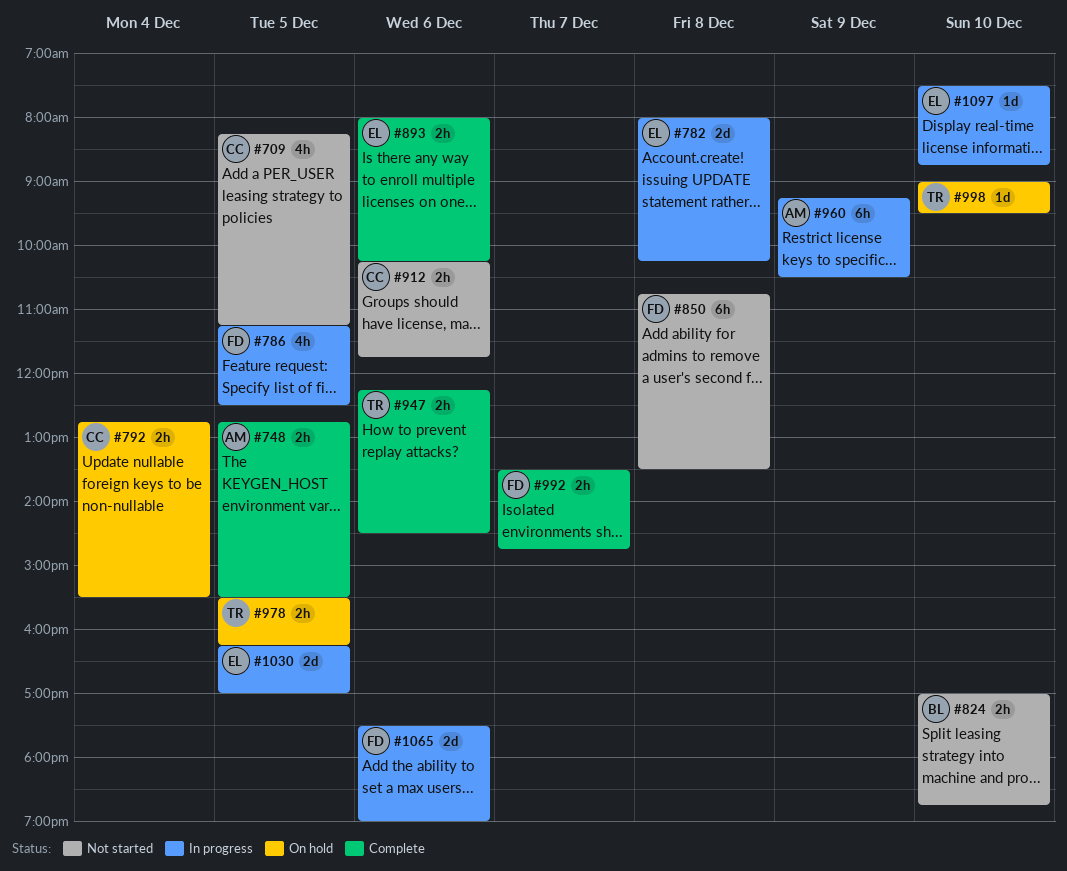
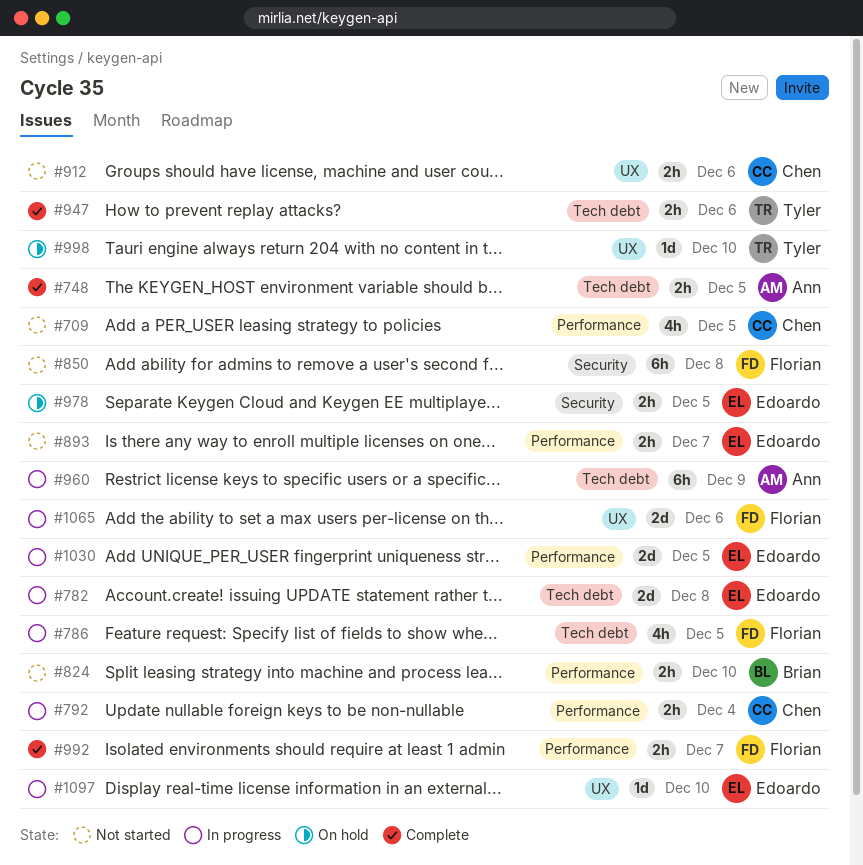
#792, status: On hold -> In progress
#893, status: Complete -> Not started
#893, day: Dec 6 -> Dec 7
#978, owner: Tyler -> Edoardo

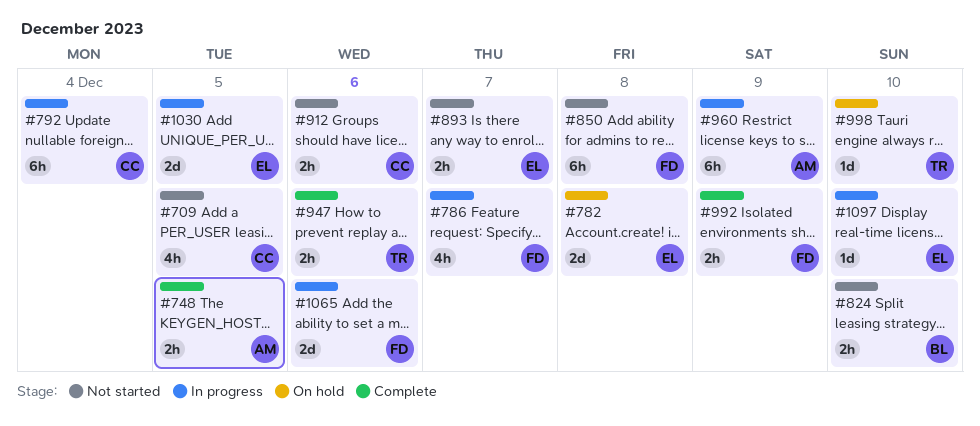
#782, status: In progress -> On hold
#786, day: Dec 5 -> Dec 7
#792, estimate: 2h -> 6h
#978: present -> none
#992, day: Dec 7 -> Dec 9

